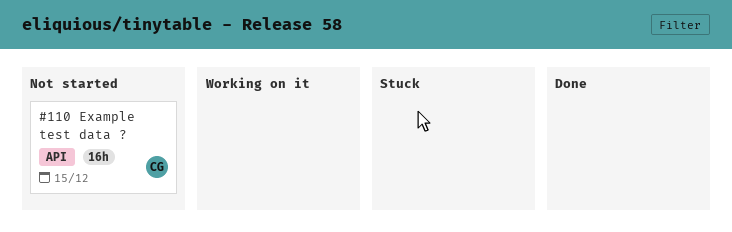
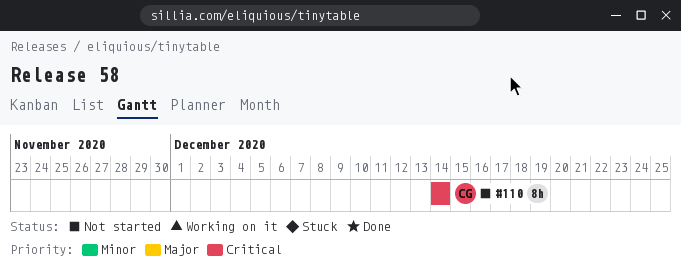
#110, estimate: 16h -> 8h
#110, due: Dec 15 -> Dec 14

